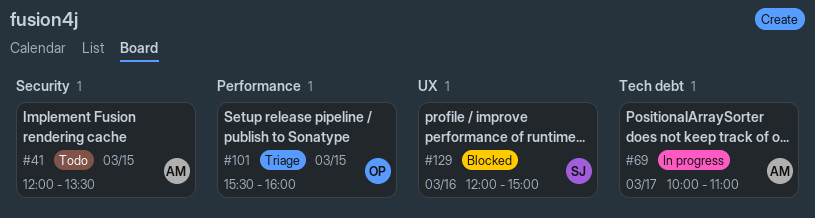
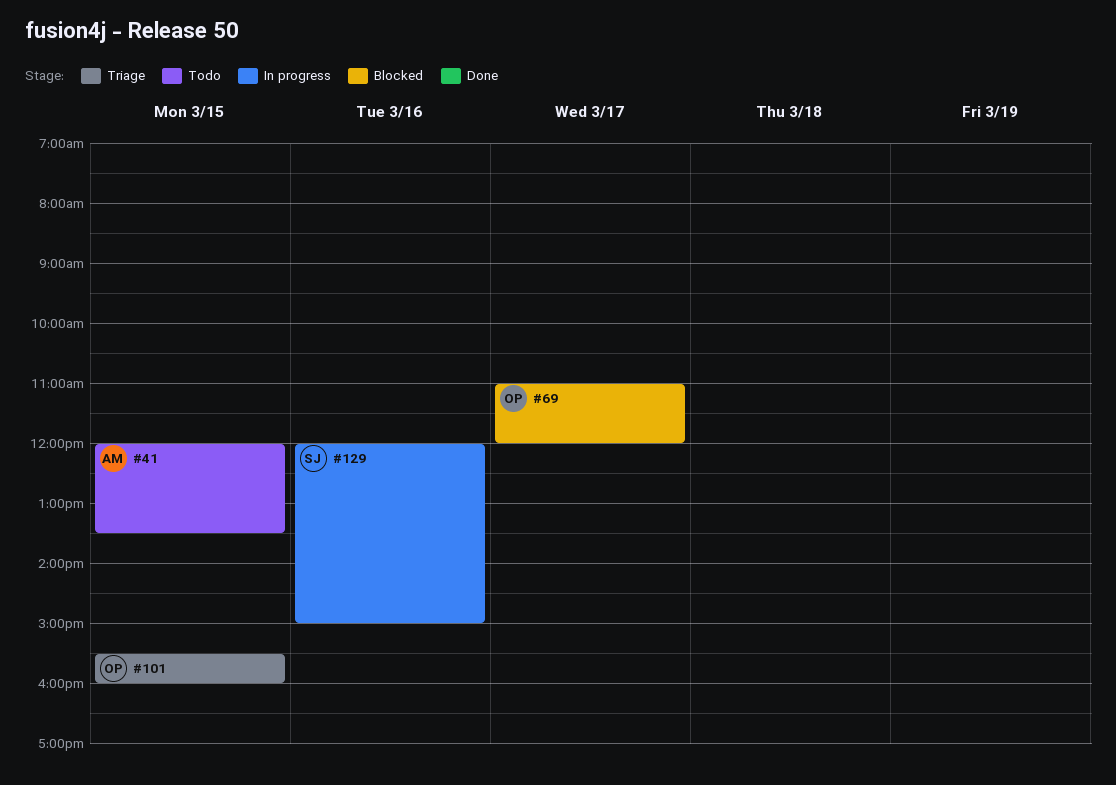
#69, status: In progress -> Blocked
#69, owner: AM -> OP
#69, begins: 10:00 -> 11:00
#69, ends: 11:00 -> 12:00
#129, status: Blocked -> In progress

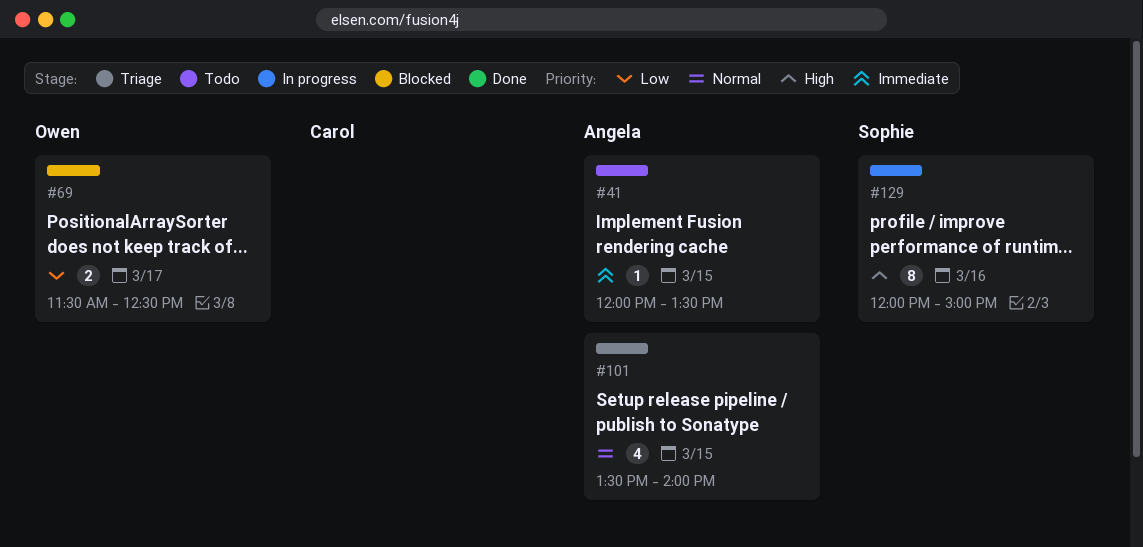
#69, begins: 11:00 -> 11:30
#69, ends: 12:00 -> 12:30
#101, owner: Owen -> Angela
#101, begins: 15:30 -> 13:30
#101, ends: 16:00 -> 14:00

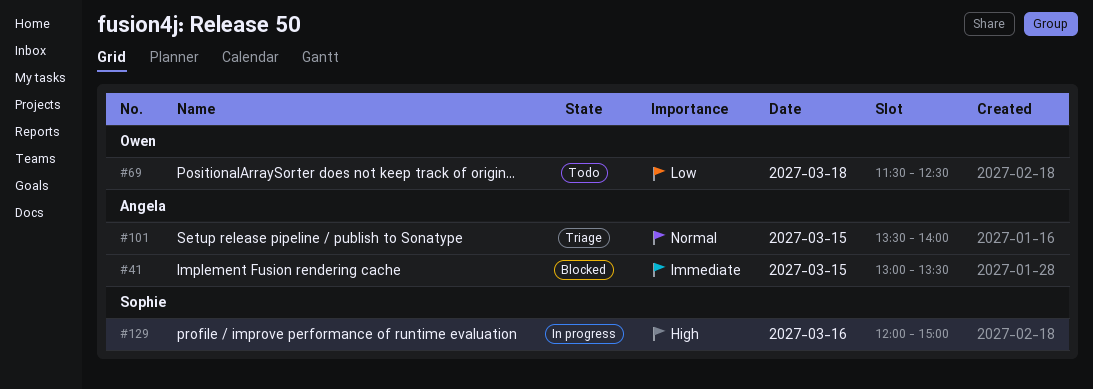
#41, status: Todo -> Blocked
#41, begins: 12:00 -> 13:00
#69, status: Blocked -> Todo
#69, day: Mar 17 -> Mar 18

